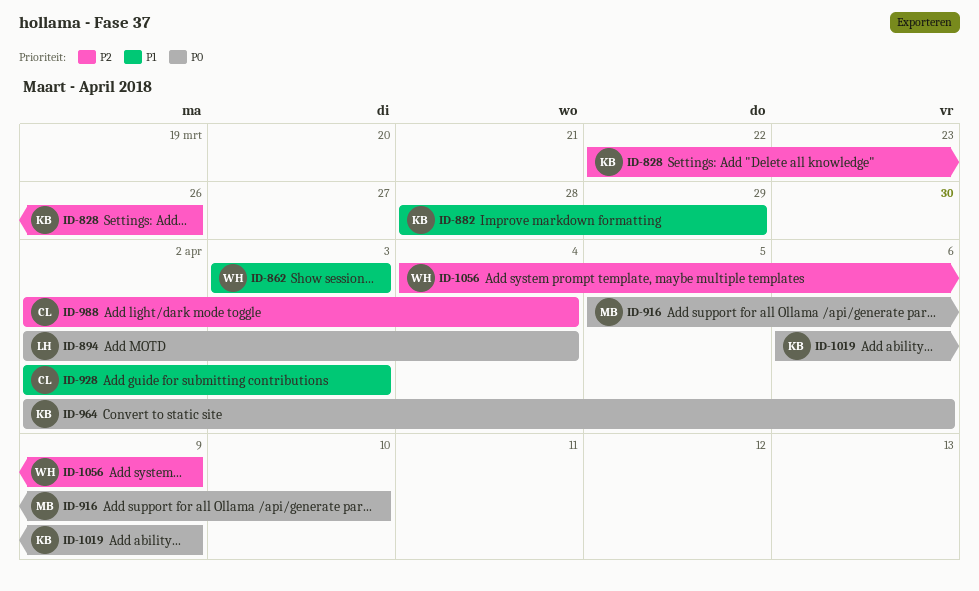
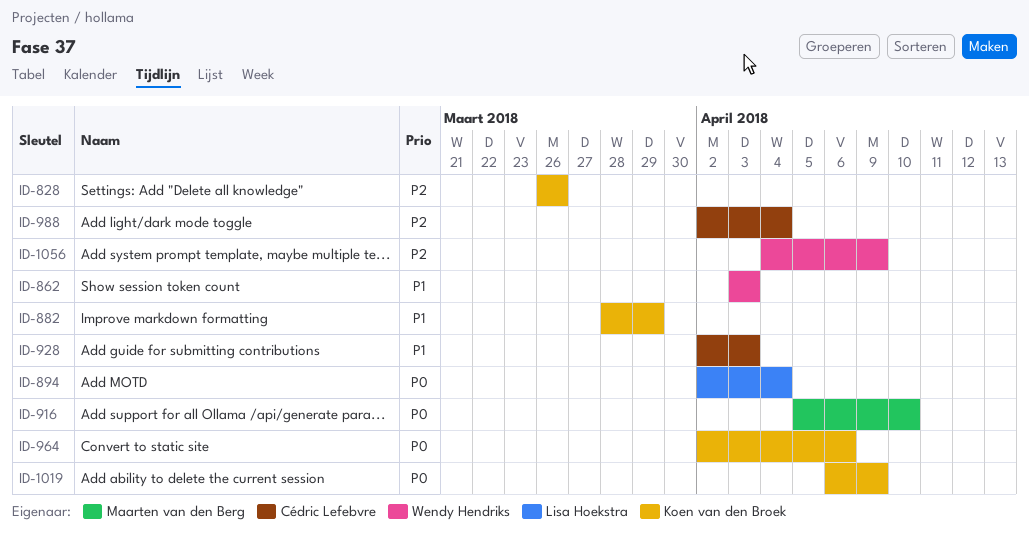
ID-828, start: Mar 22 -> Mar 26

